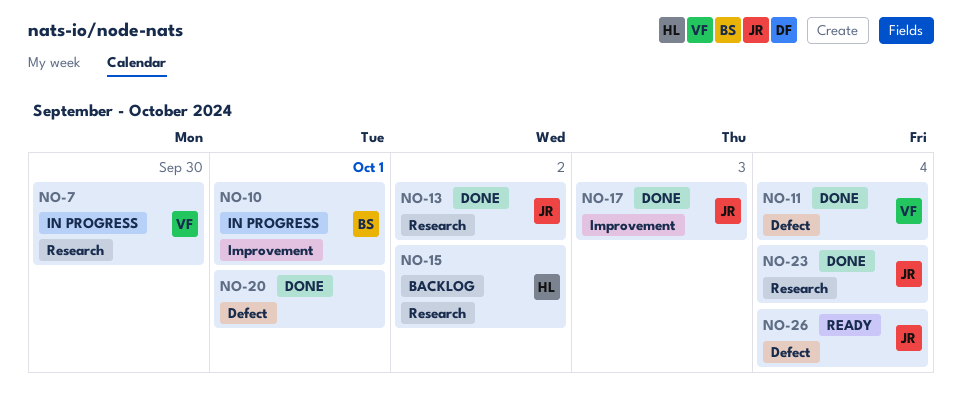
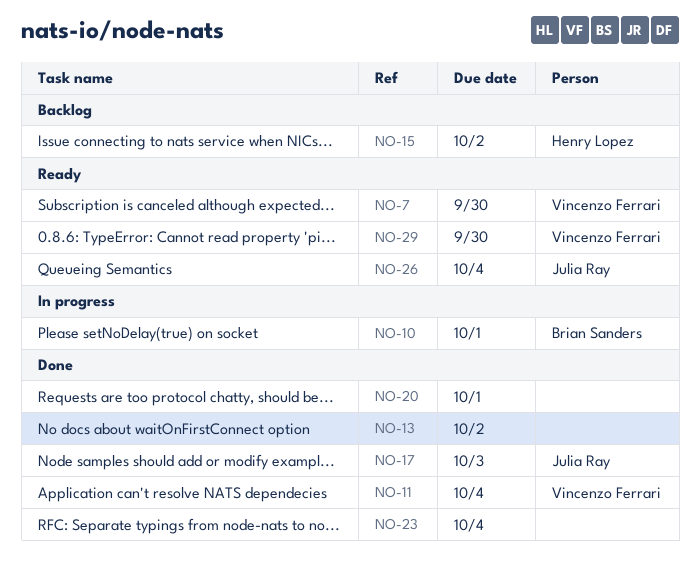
NO-7, status: In progress -> Ready
NO-13, owner: Julia Ray -> none
NO-23, owner: Julia Ray -> none
NO-29: none -> present

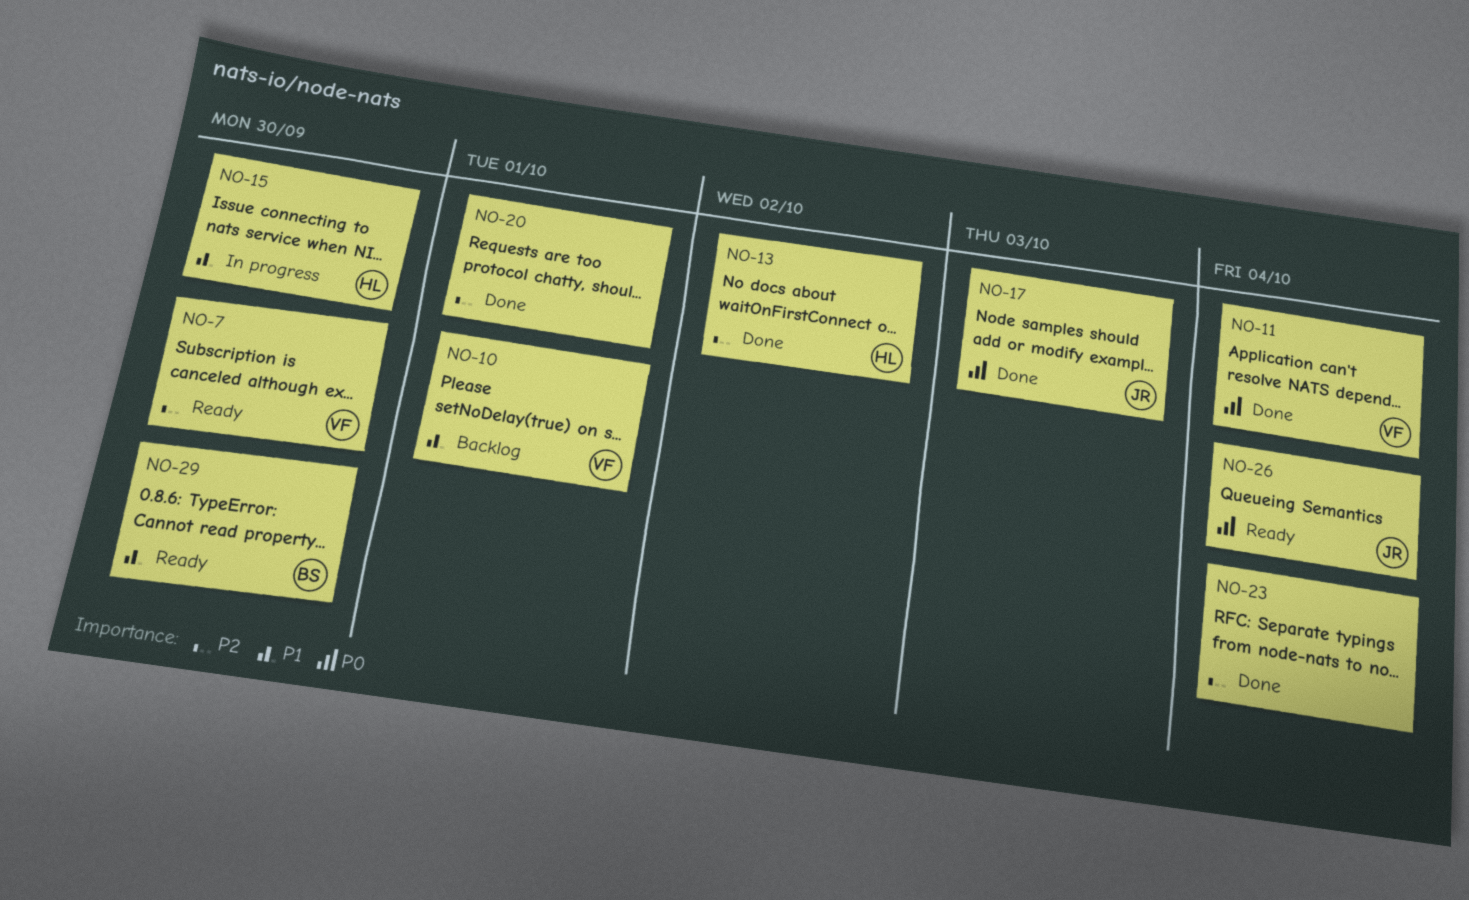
NO-10, status: In progress -> Backlog
NO-10, owner: Brian Sanders -> Vincenzo Ferrari
NO-13, owner: none -> Henry Lopez
NO-15, status: Backlog -> In progress
NO-15, due: Oct 2 -> Sep 30
NO-29, owner: Vincenzo Ferrari -> Brian Sanders

